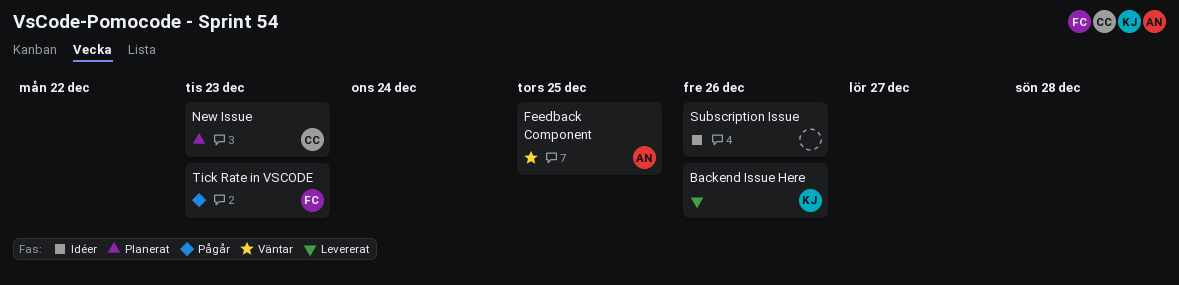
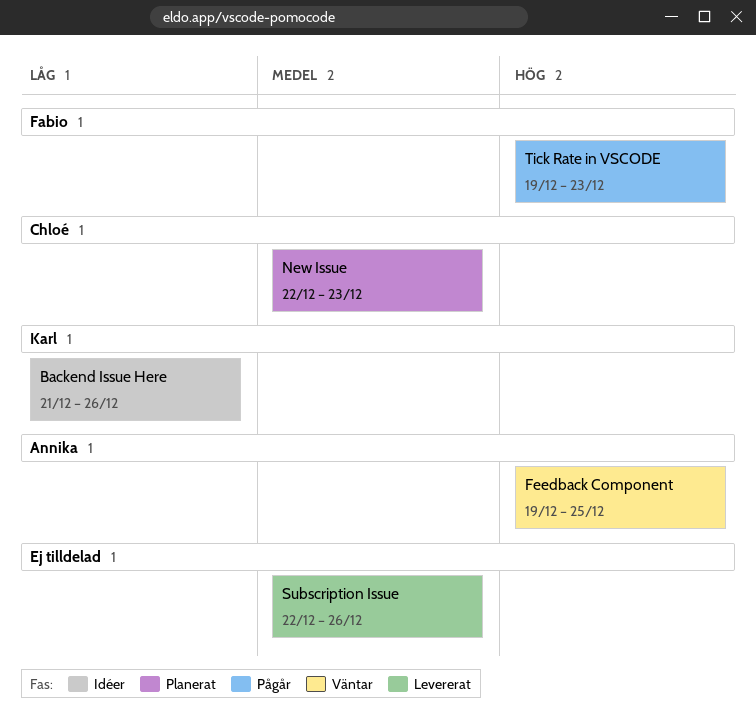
Backend Issue Here, status: Levererat -> Idéer
Subscription Issue, status: Idéer -> Levererat

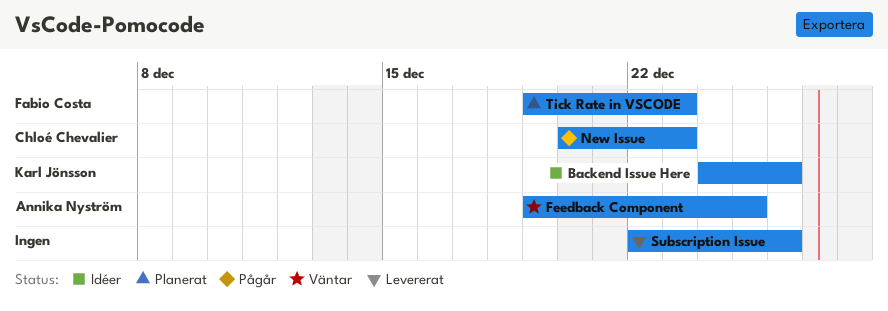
Backend Issue Here, start: Dec 21 -> Dec 24
New Issue, status: Planerat -> Pågår
New Issue, start: Dec 22 -> Dec 20
Tick Rate in VSCODE, status: Pågår -> Planerat

